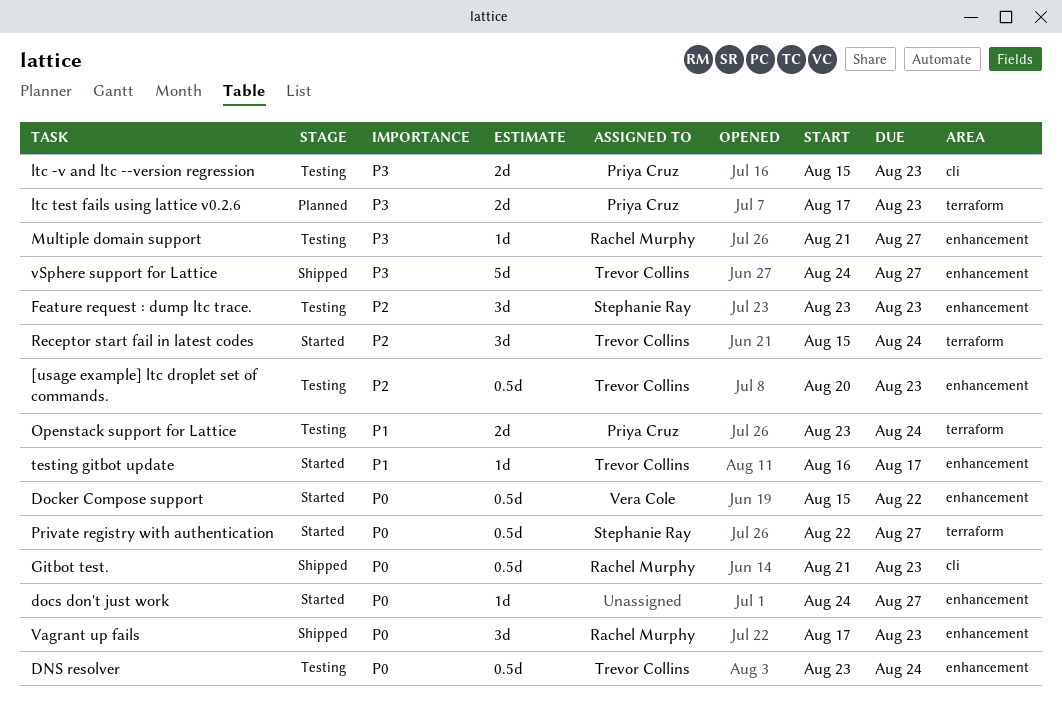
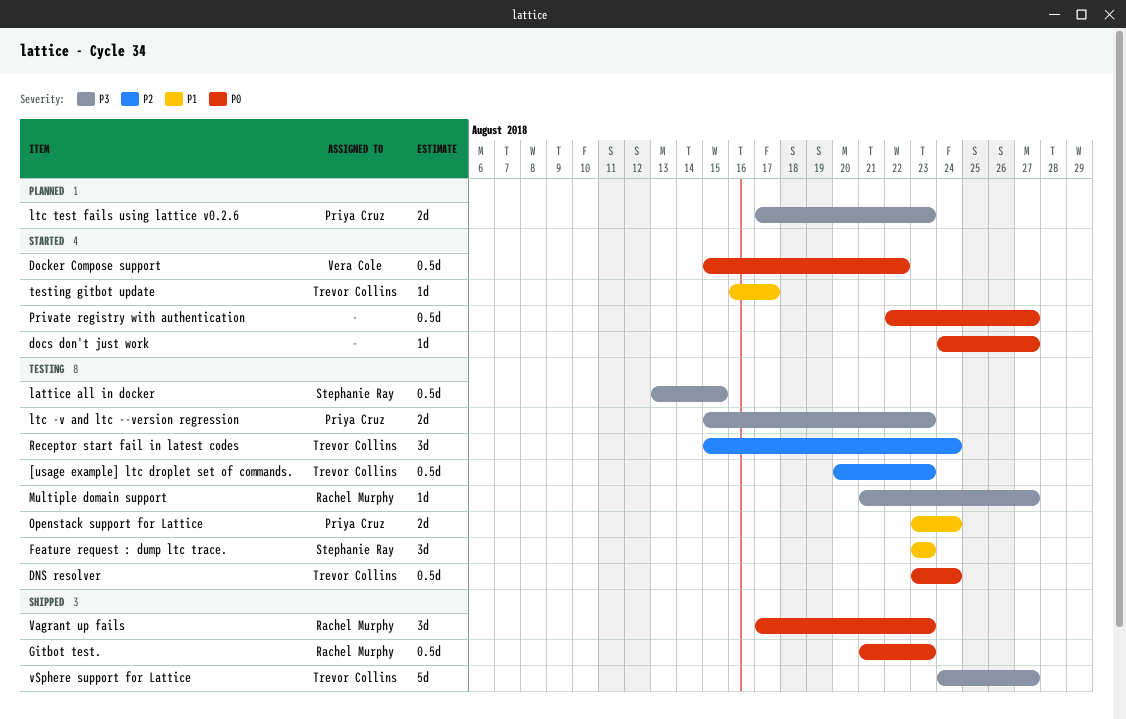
Feature request : dump ltc trace., priority: P2 -> P1
lattice all in docker: none -> present
Private registry with authentication, owner: Stephanie Ray -> none
Receptor start fail in latest codes, status: Started -> Testing

